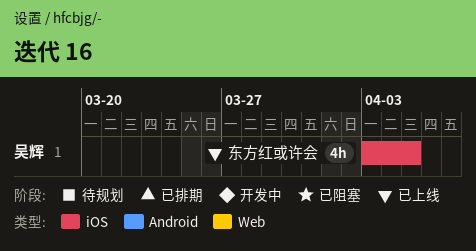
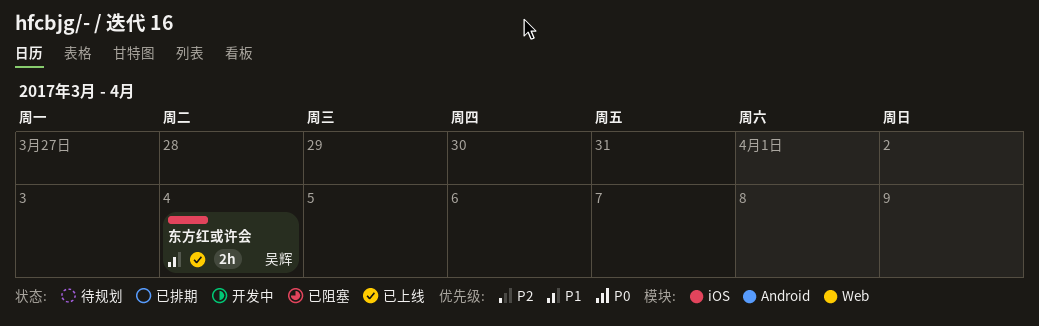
东方红或许会, estimate: 4h -> 2h
东方红或许会, due: Apr 5 -> Apr 4

